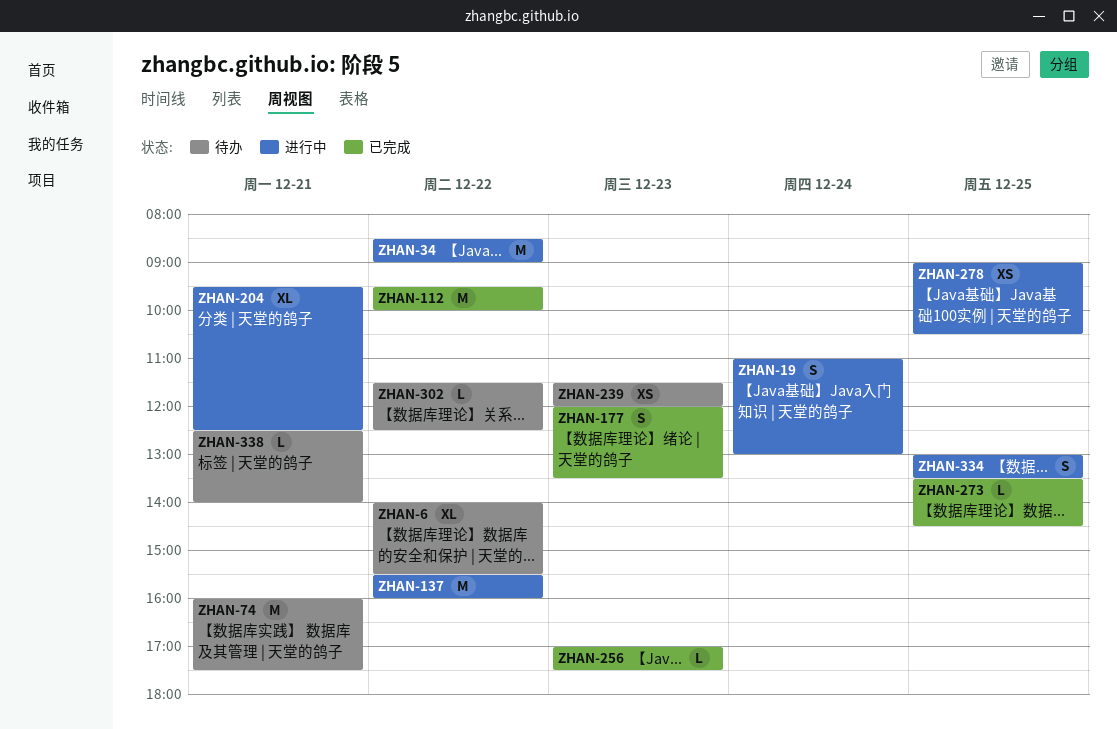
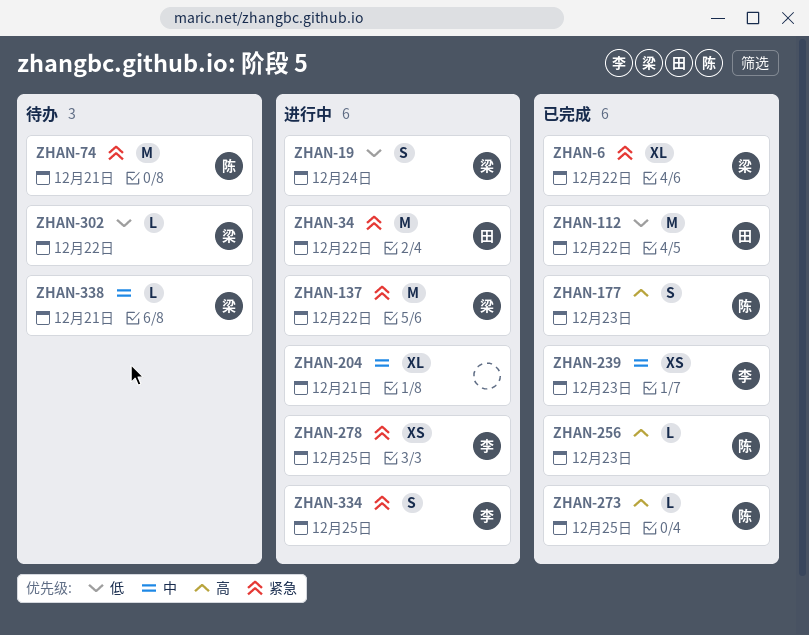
ZHAN-6, status: 待办 -> 已完成
ZHAN-239, status: 待办 -> 已完成

